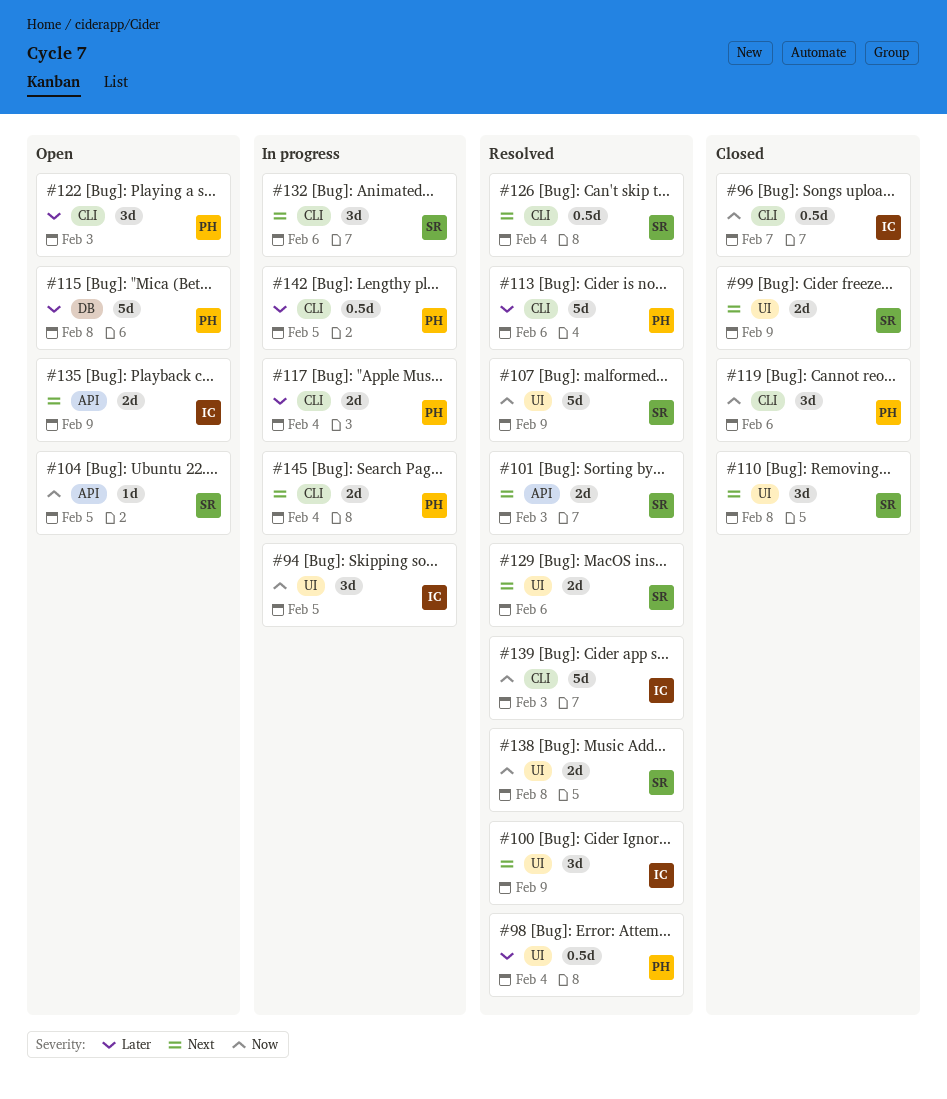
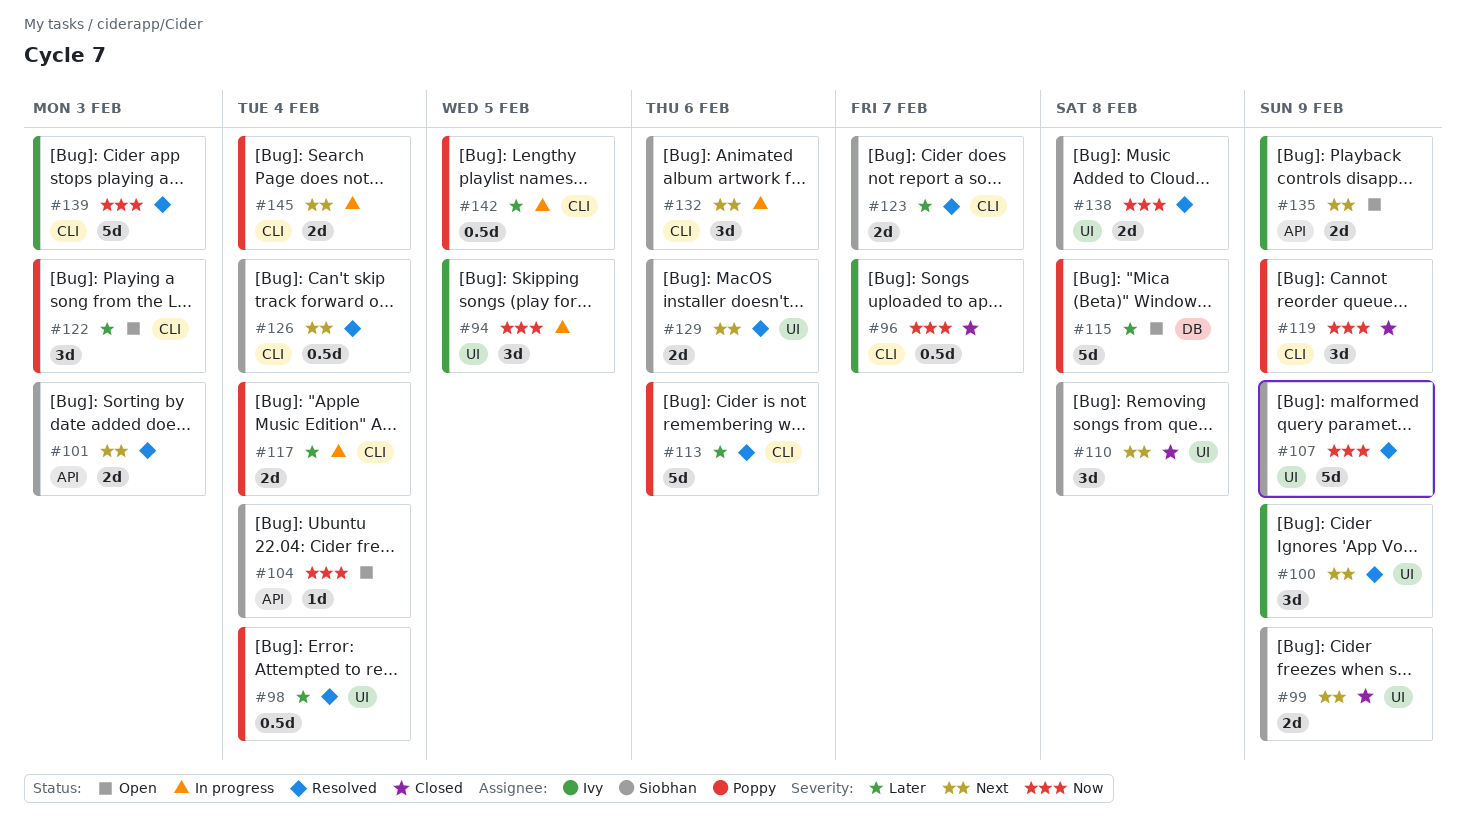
#104, due: Feb 5 -> Feb 4
#119, due: Feb 6 -> Feb 9
#123: none -> present

